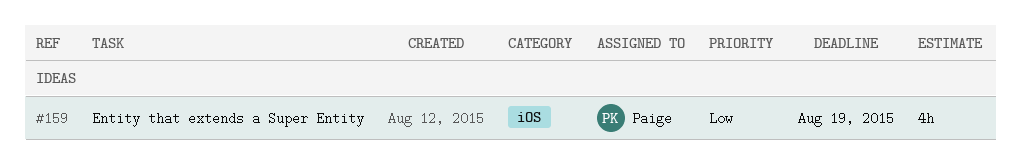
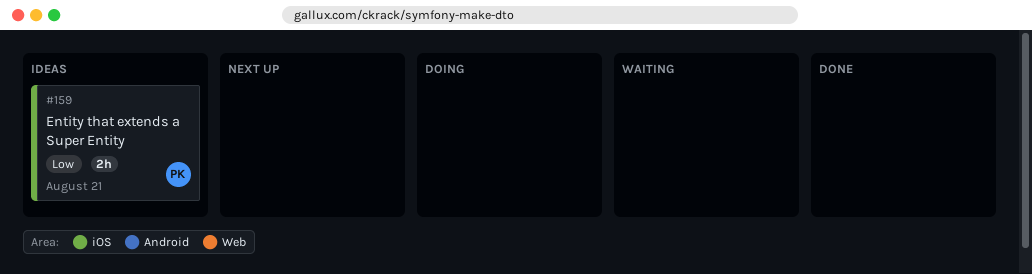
#159, estimate: 4h -> 2h
#159, due: Aug 19 -> Aug 21

